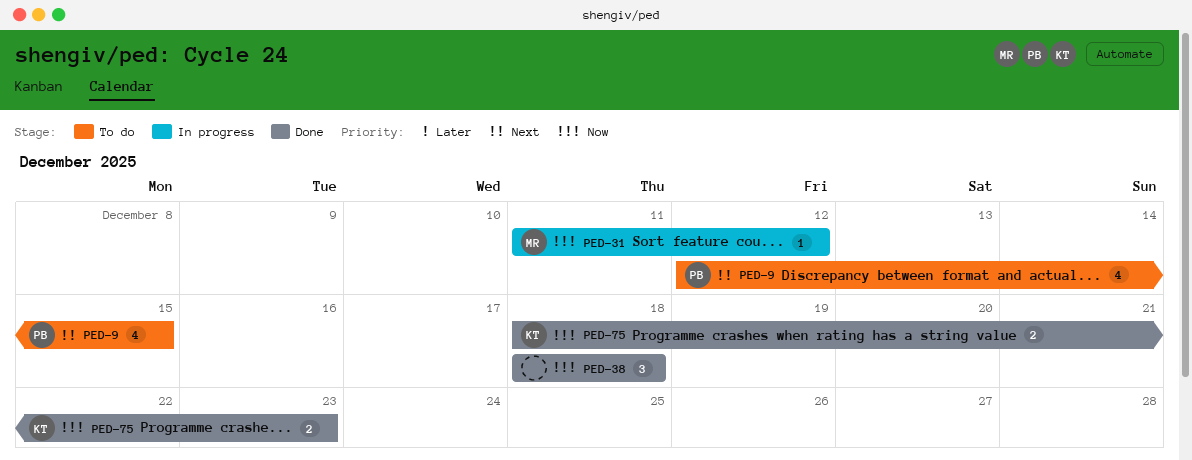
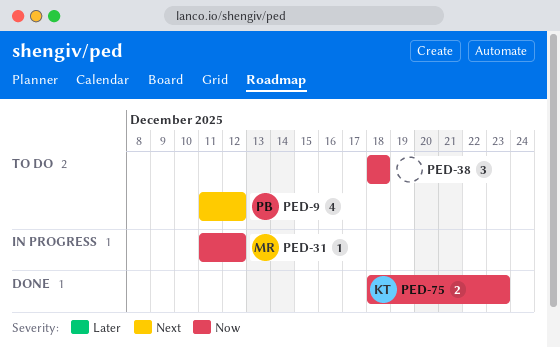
PED-9, start: Dec 12 -> Dec 11
PED-9, due: Dec 15 -> Dec 12
PED-38, status: Done -> To do

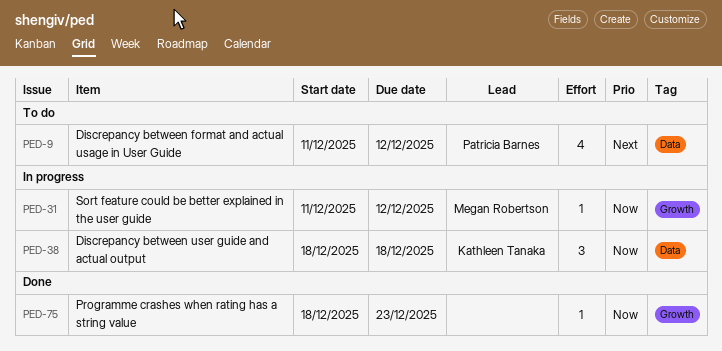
PED-38, status: To do -> In progress
PED-38, owner: none -> Kathleen Tanaka
PED-75, owner: Kathleen Tanaka -> none
PED-75, estimate: 2 -> 1

